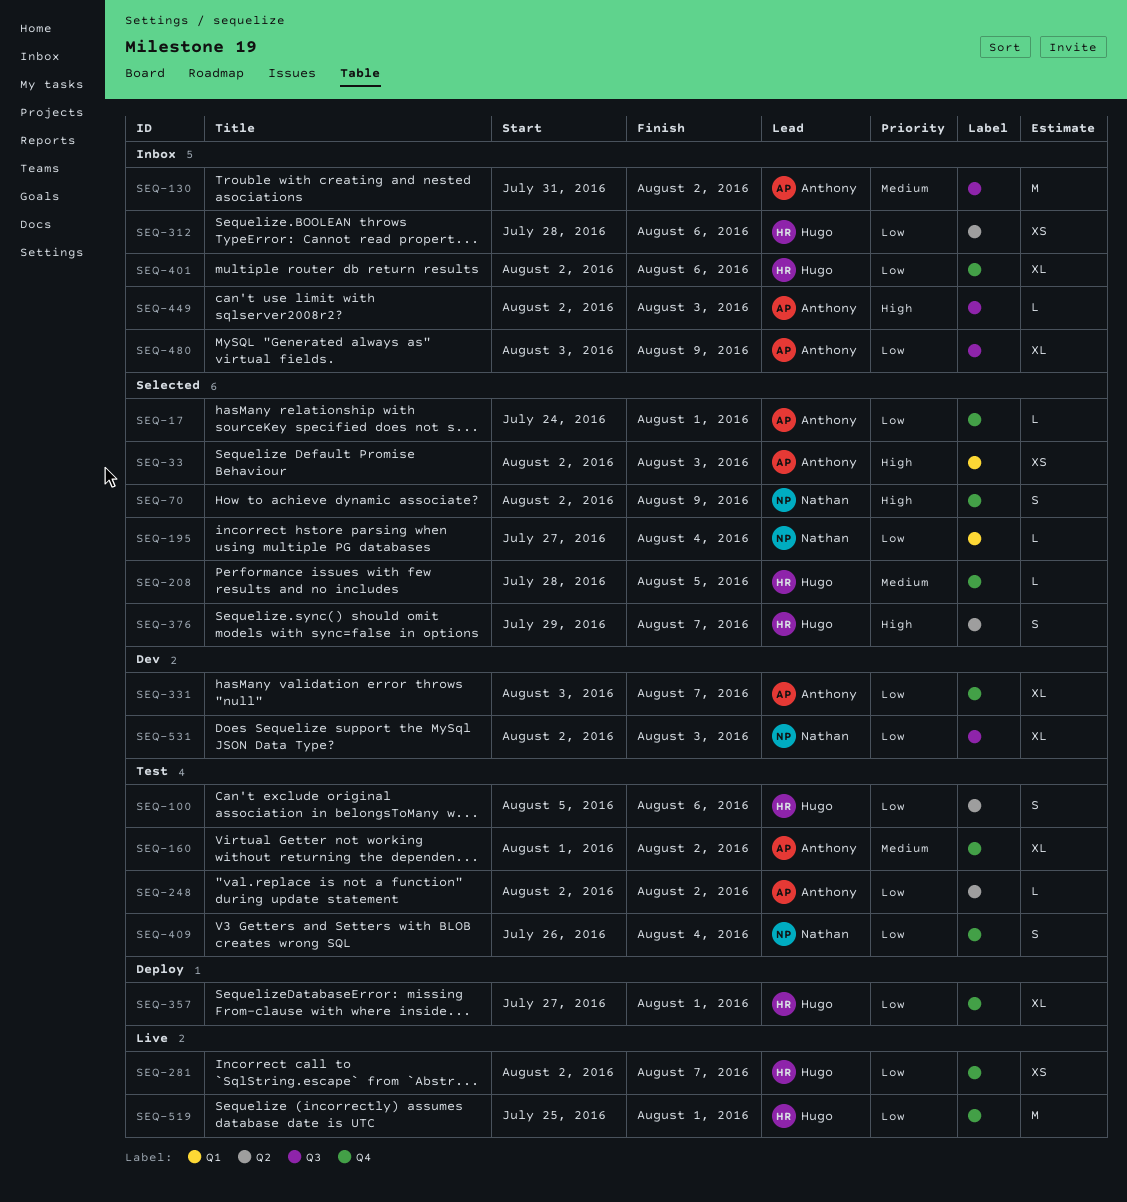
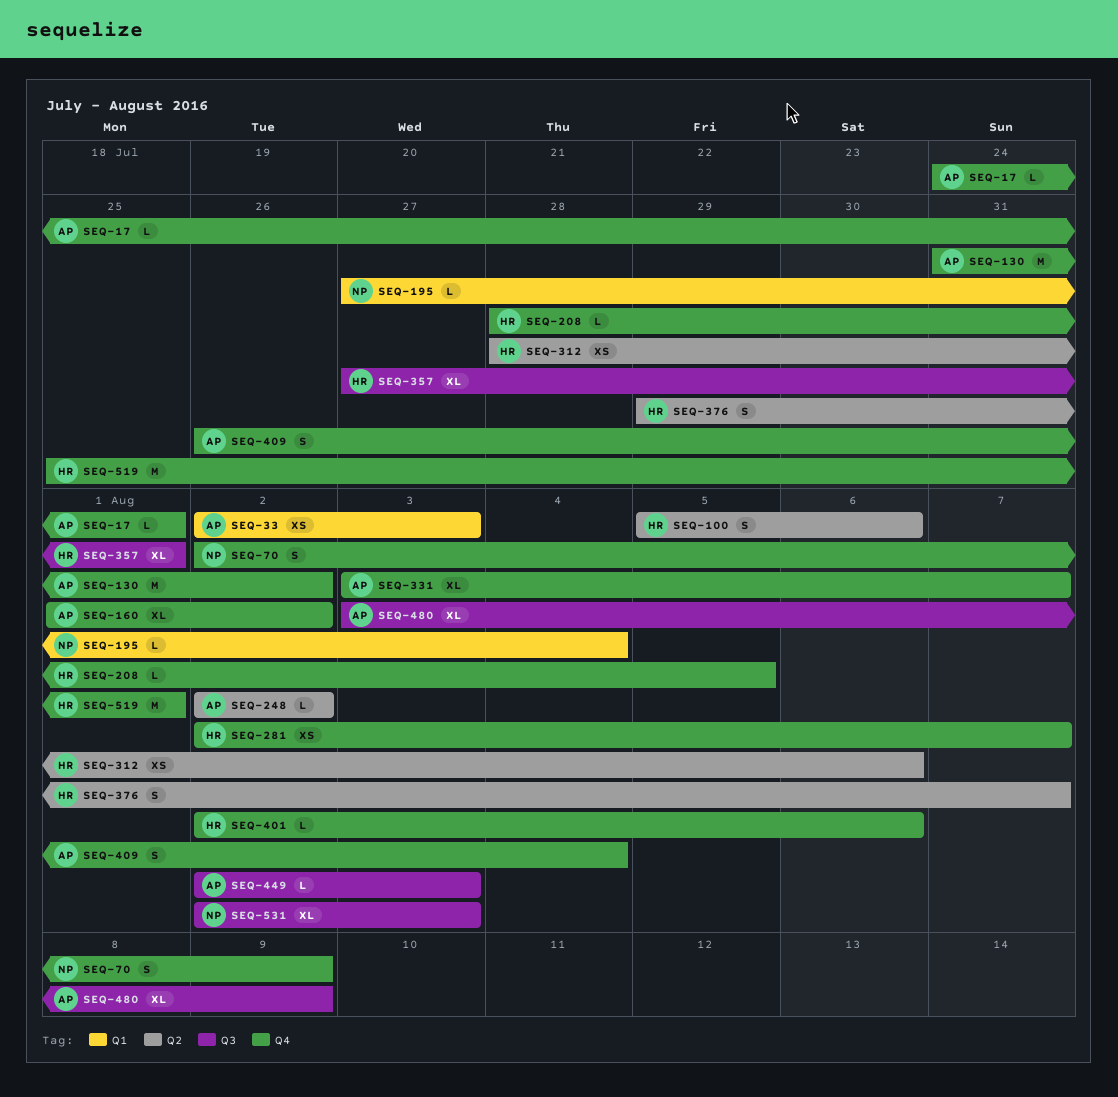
SEQ-130, label: Q3 -> Q4
SEQ-357, label: Q4 -> Q3
SEQ-401, estimate: XL -> L
SEQ-409, owner: Nathan -> Anthony

